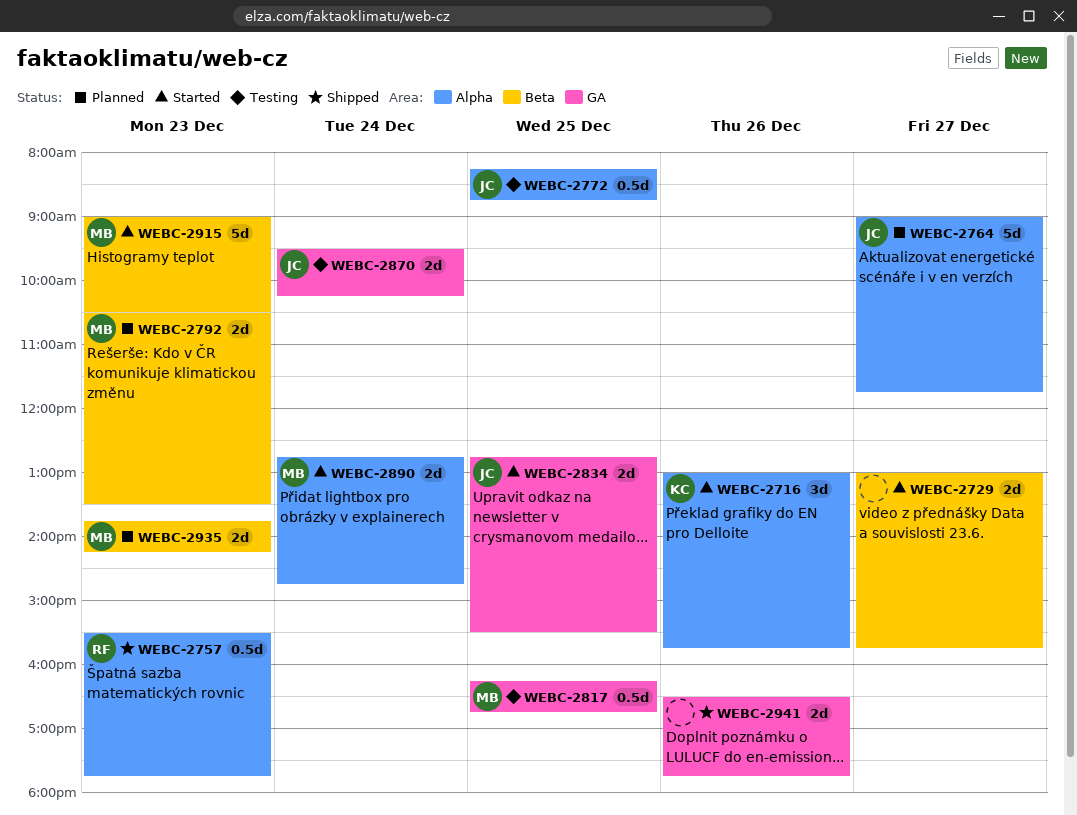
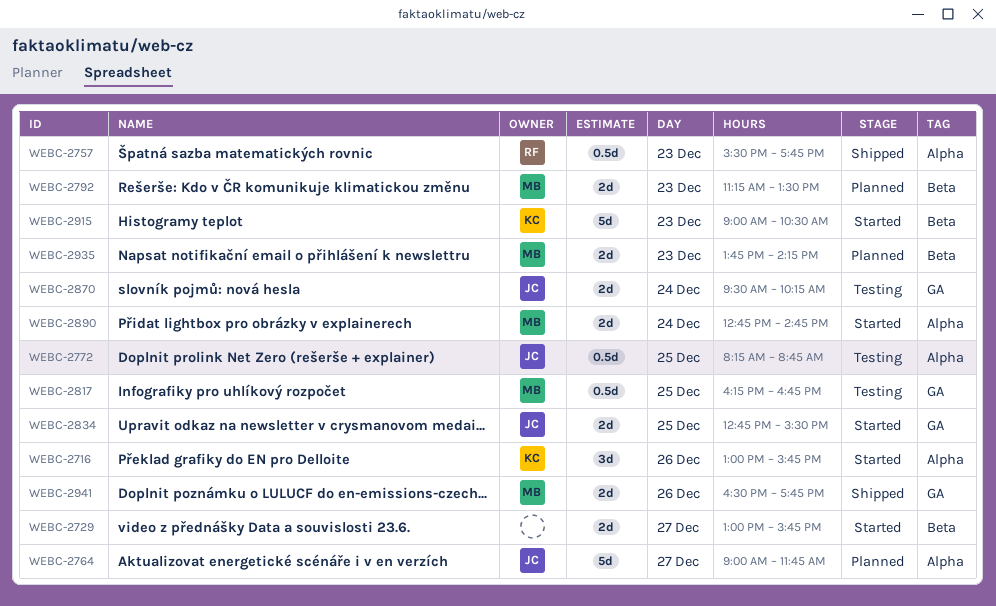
WEBC-2792, begins: 10:30 -> 11:15
WEBC-2915, owner: MB -> KC
WEBC-2941, owner: none -> MB

